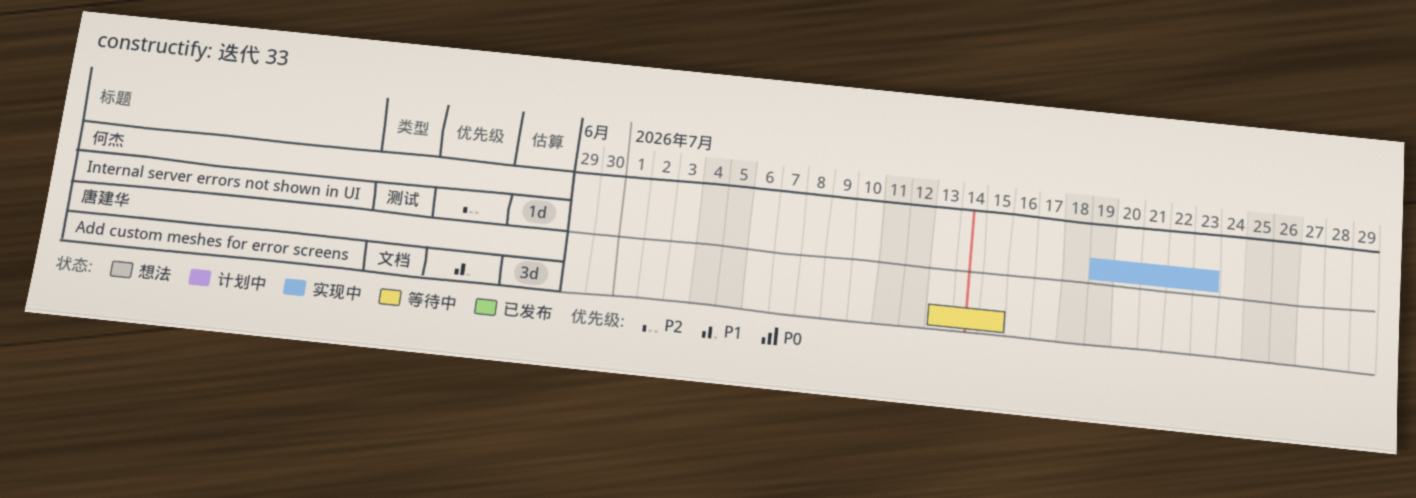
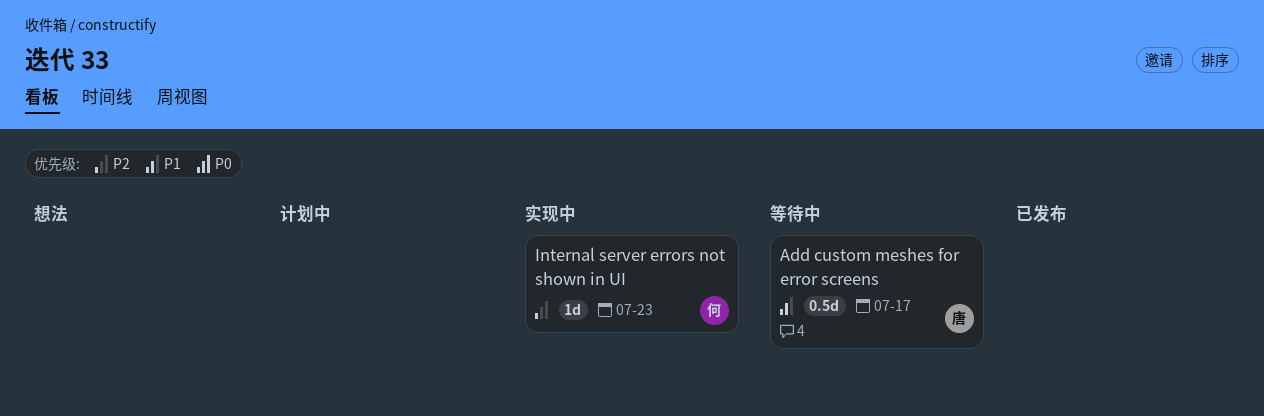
Add custom meshes for error screens, estimate: 3d -> 0.5d
Add custom meshes for error screens, due: Jul 15 -> Jul 17

